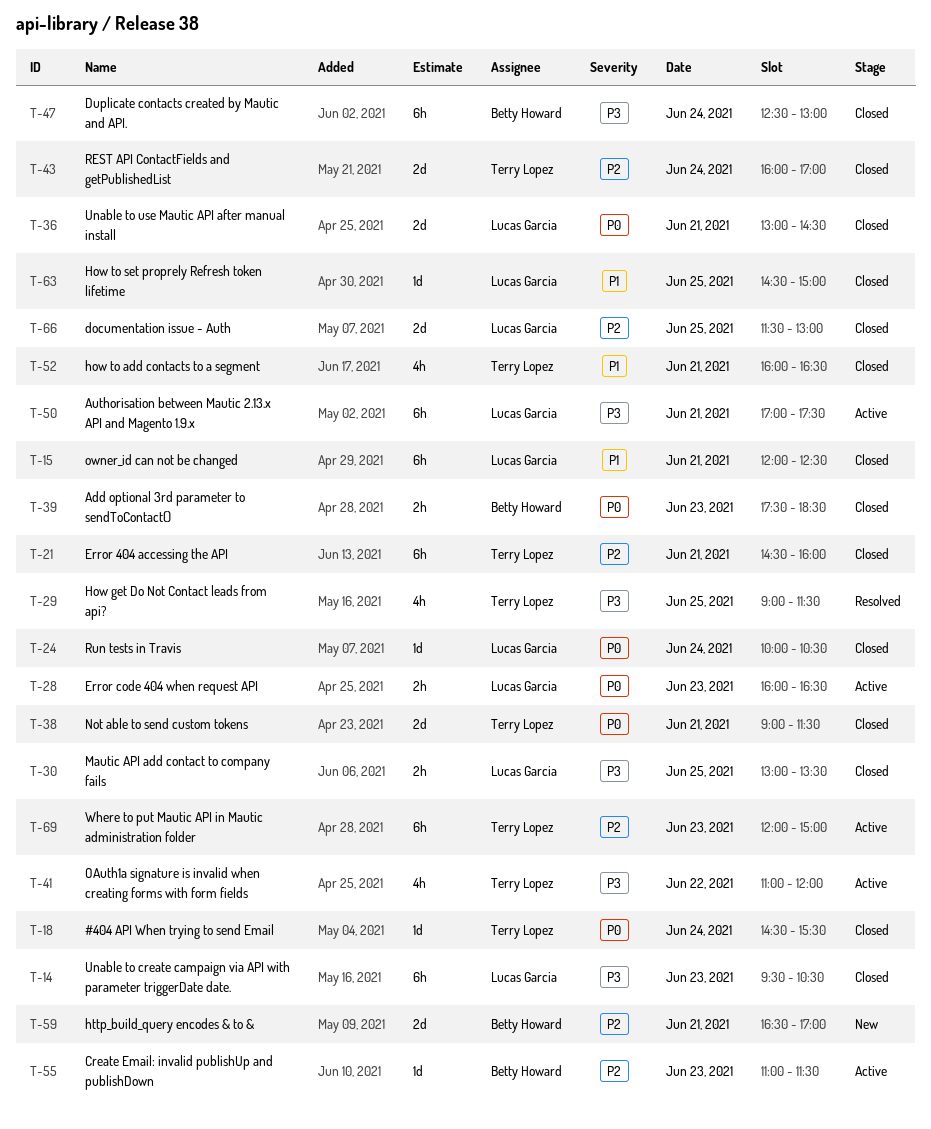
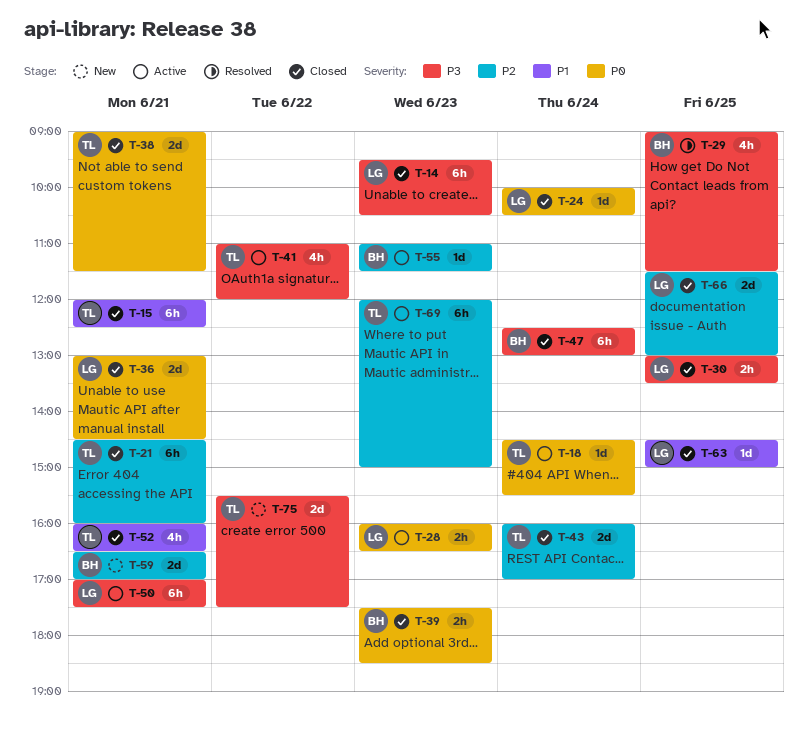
T-15, owner: Lucas Garcia -> Terry Lopez
T-18, status: Closed -> Active
T-29, owner: Terry Lopez -> Betty Howard
T-75: none -> present

